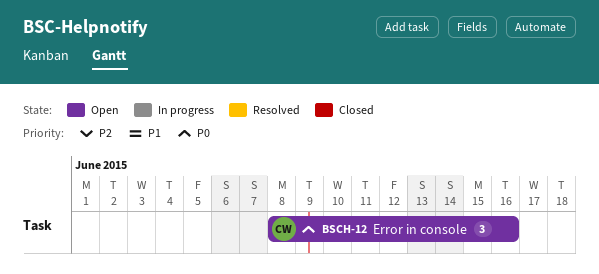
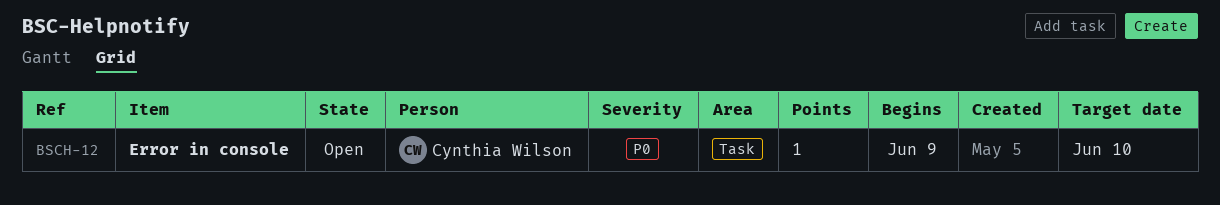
BSCH-12, estimate: 3 -> 1
BSCH-12, start: Jun 8 -> Jun 9
BSCH-12, due: Jun 16 -> Jun 10

